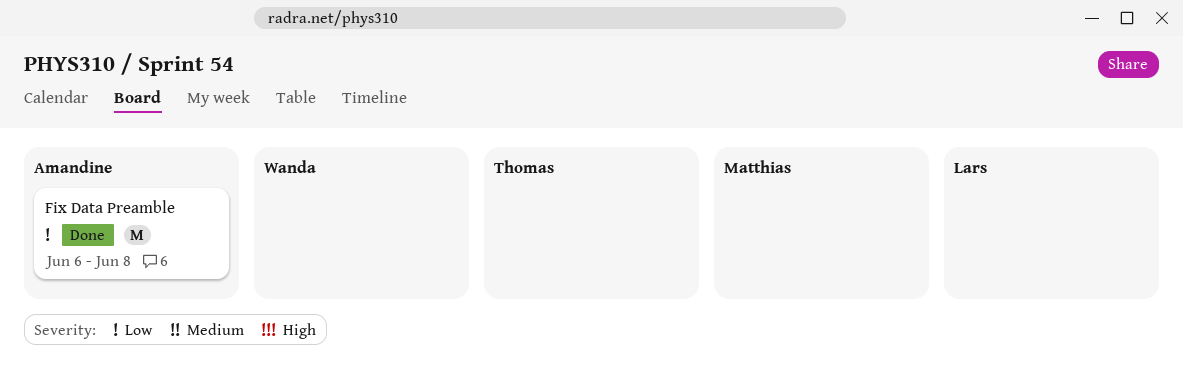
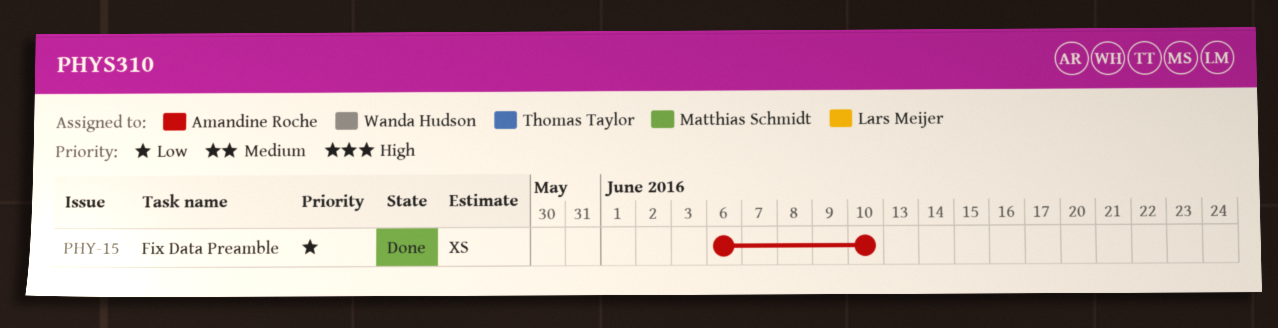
Fix Data Preamble, estimate: M -> XS
Fix Data Preamble, due: Jun 8 -> Jun 10

